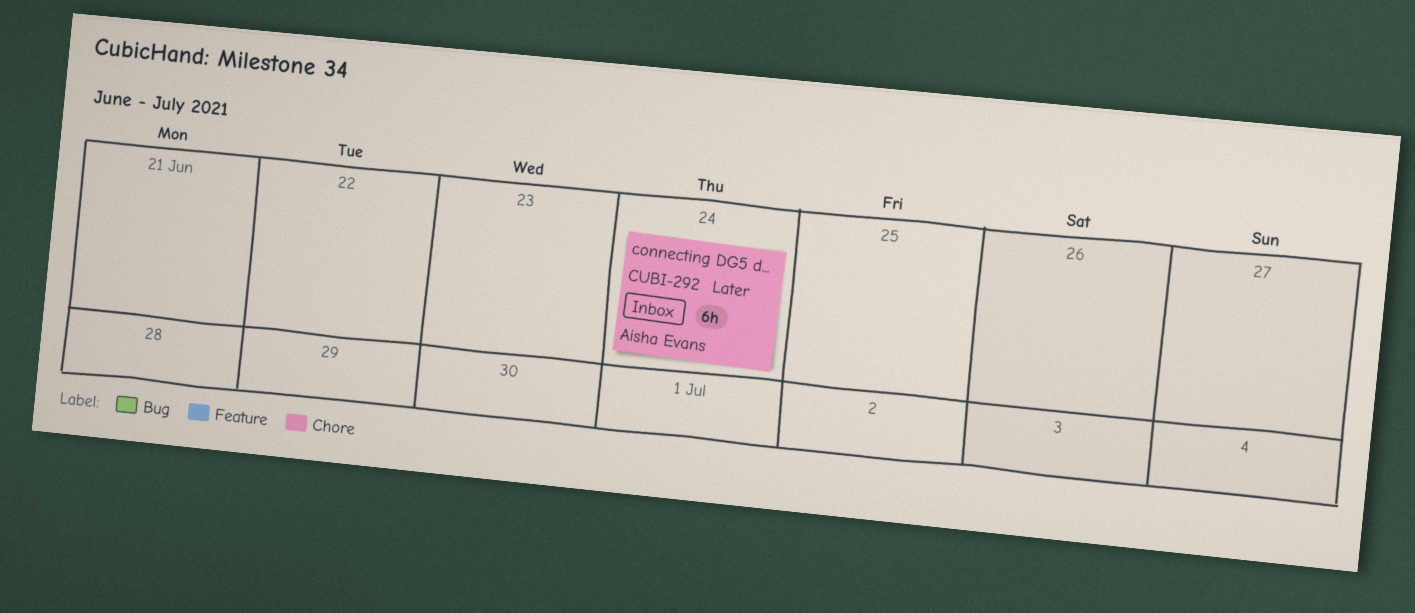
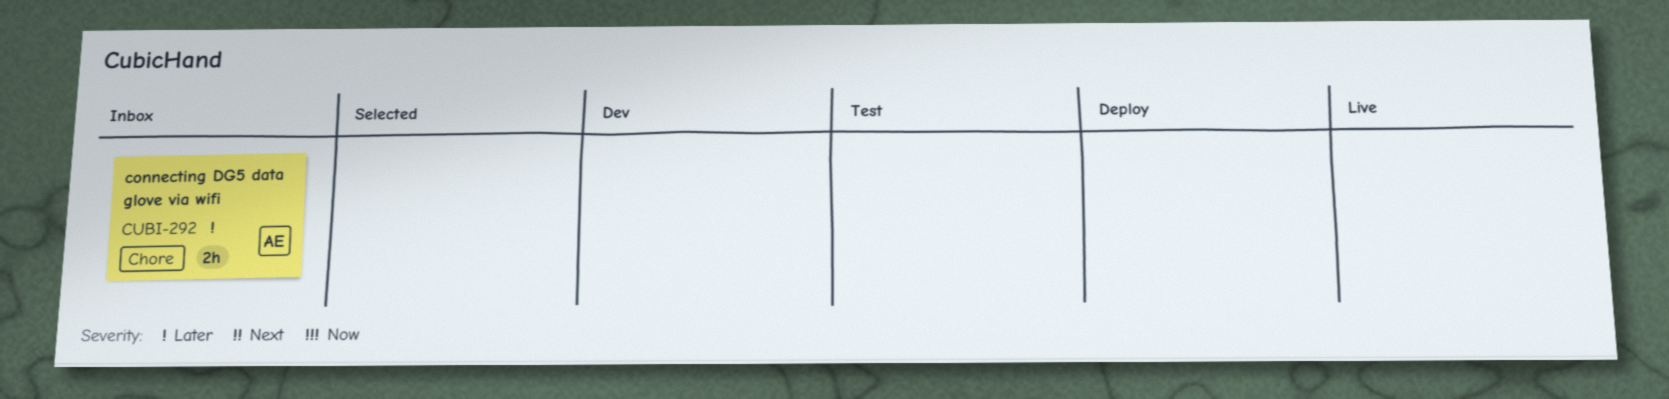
CUBI-292, estimate: 6h -> 2h

